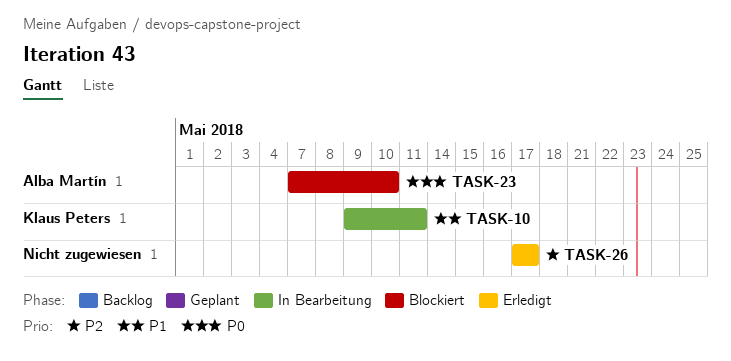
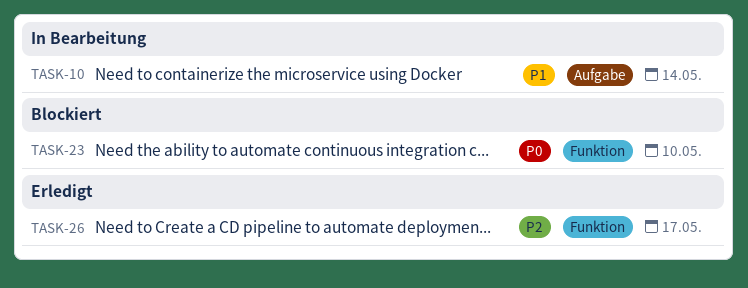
TASK-10, due: May 11 -> May 14

